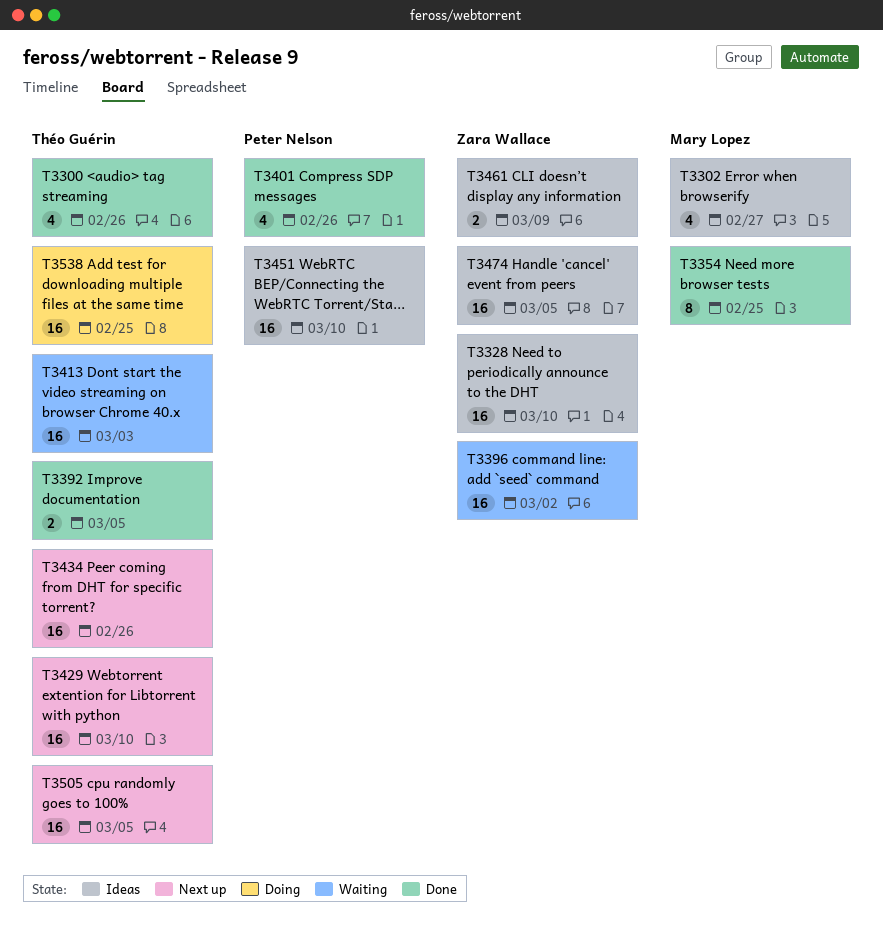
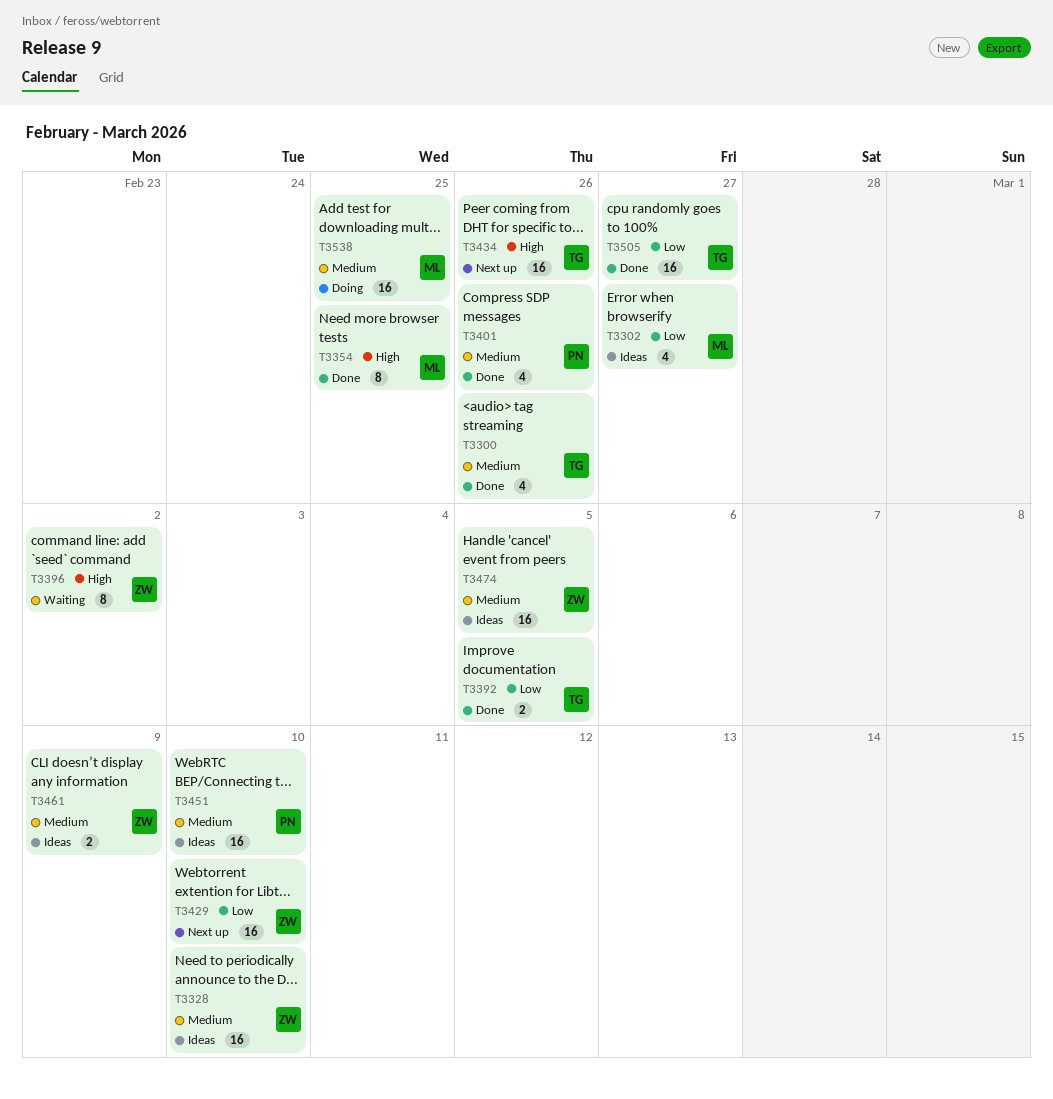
T3396, estimate: 16 -> 8
T3413: present -> none
T3429, owner: Théo Guérin -> Zara Wallace
T3505, status: Next up -> Done
T3505, due: Mar 5 -> Feb 27
T3538, owner: Théo Guérin -> Mary Lopez

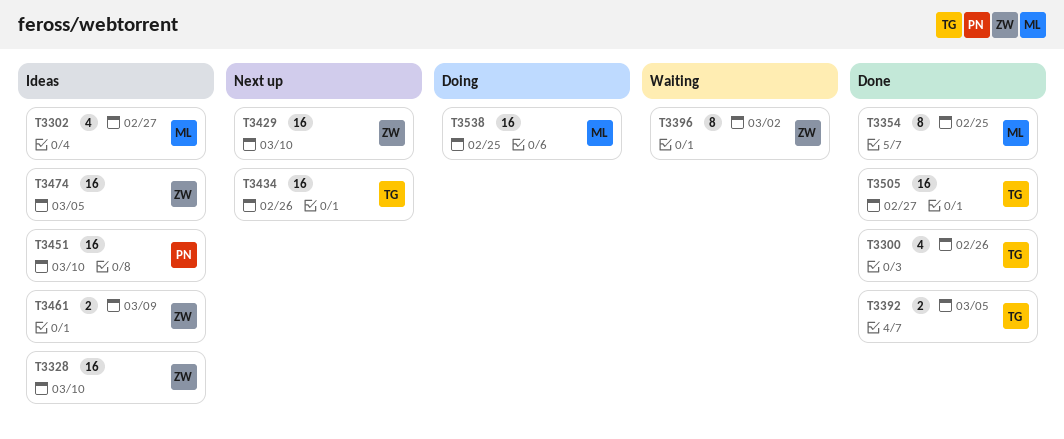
T3401: present -> none

